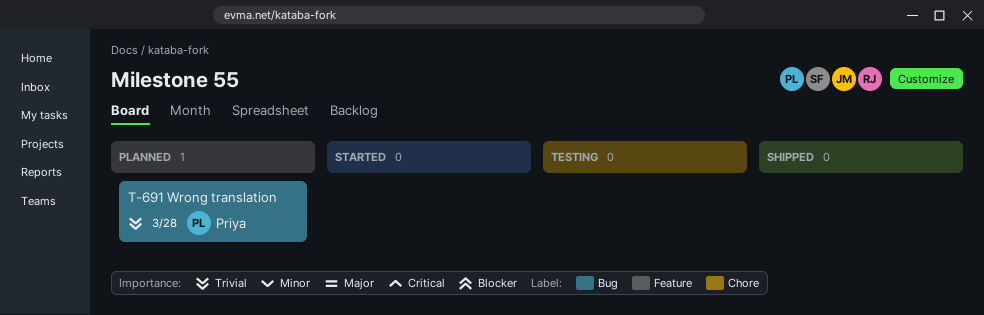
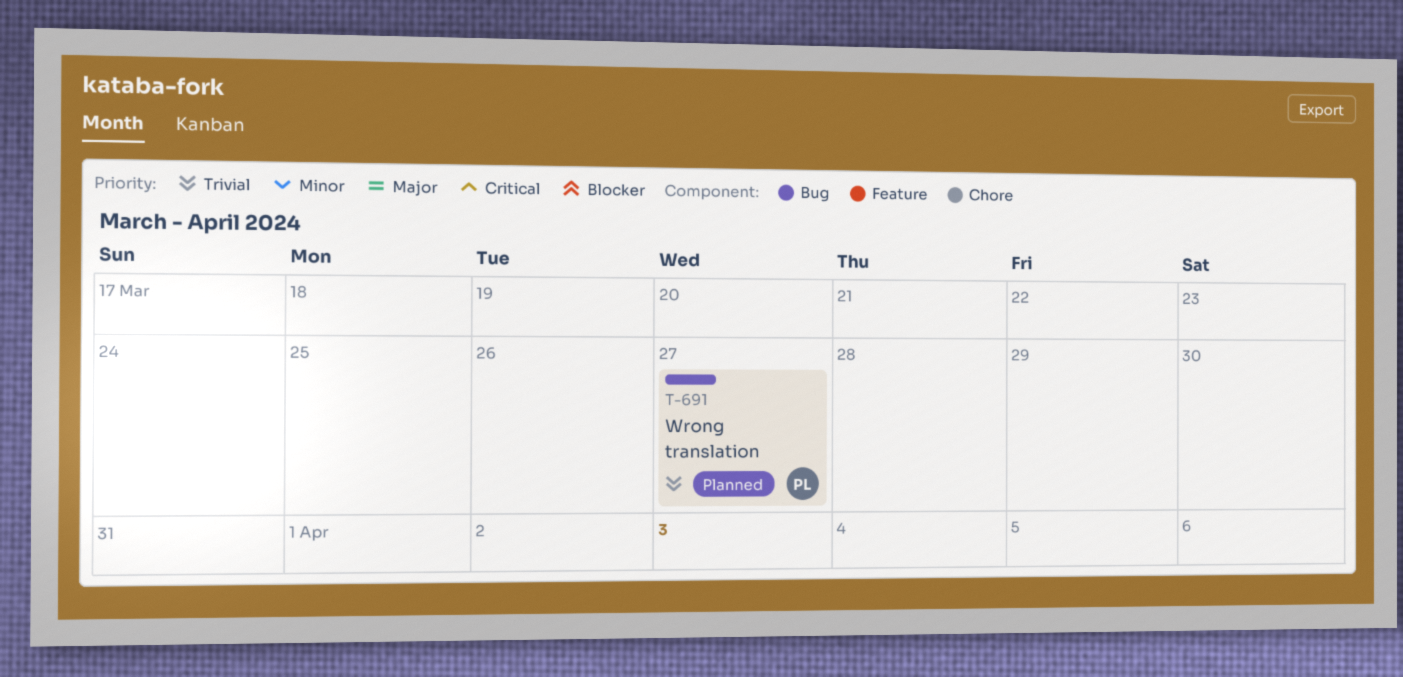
T-691, due: Mar 28 -> Mar 27

